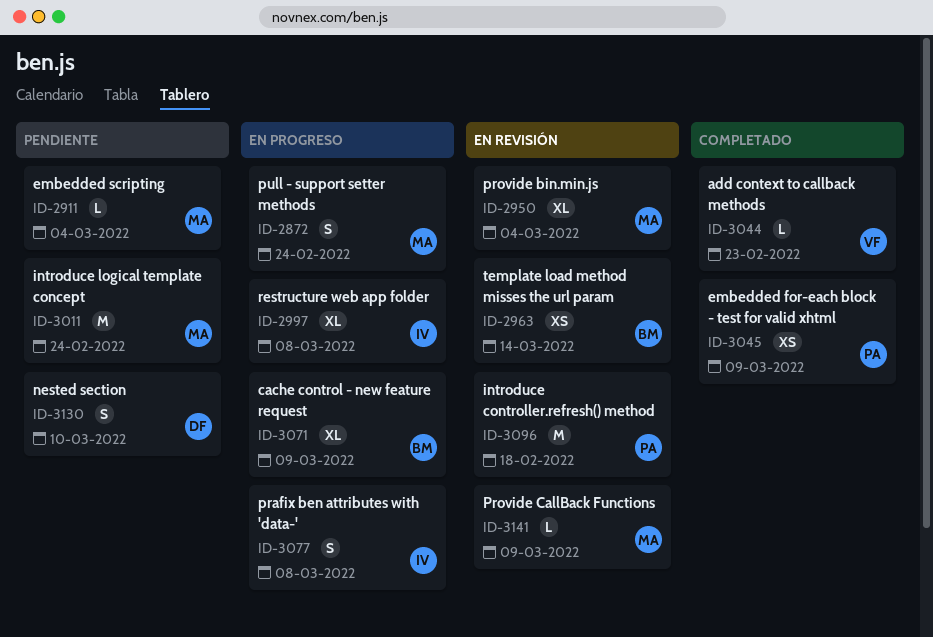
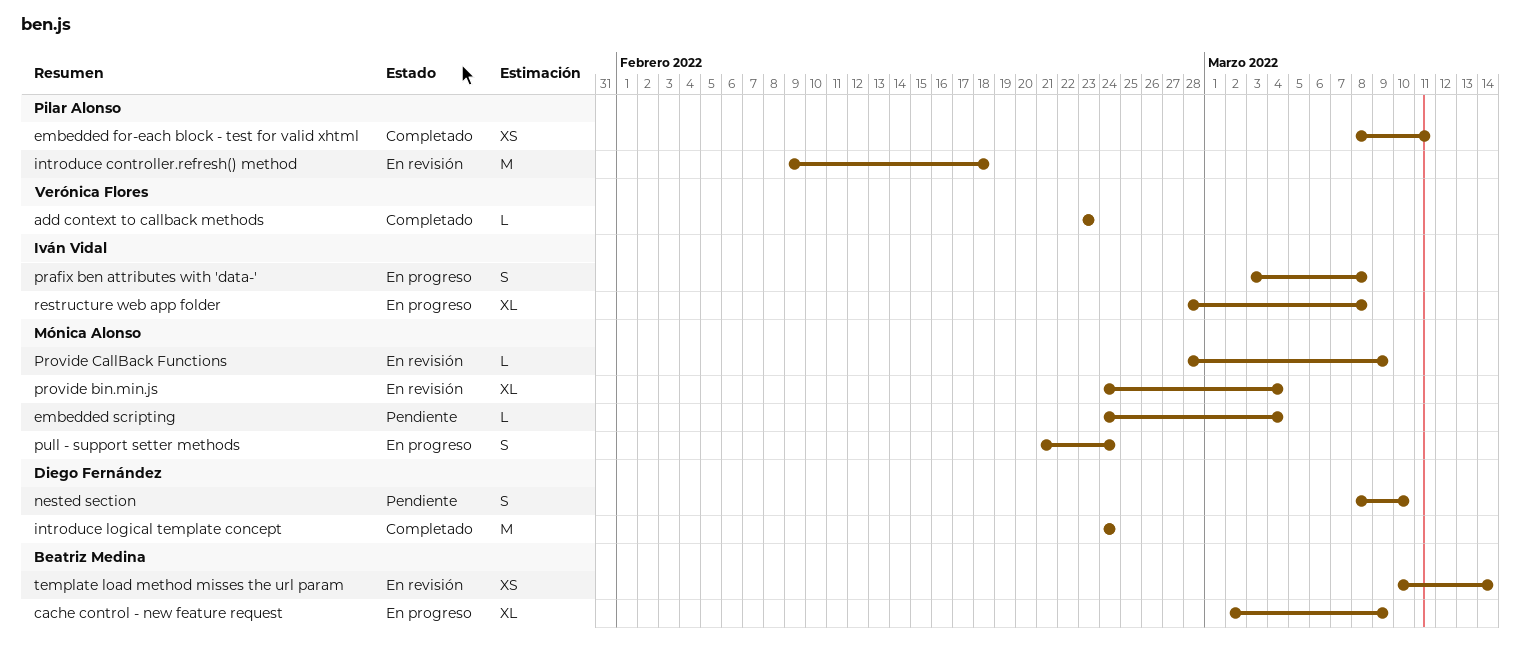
embedded for-each block - test for valid xhtml, due: Mar 9 -> Mar 11
introduce logical template concept, status: Pendiente -> Completado
introduce logical template concept, owner: Mónica Alonso -> Diego Fernández

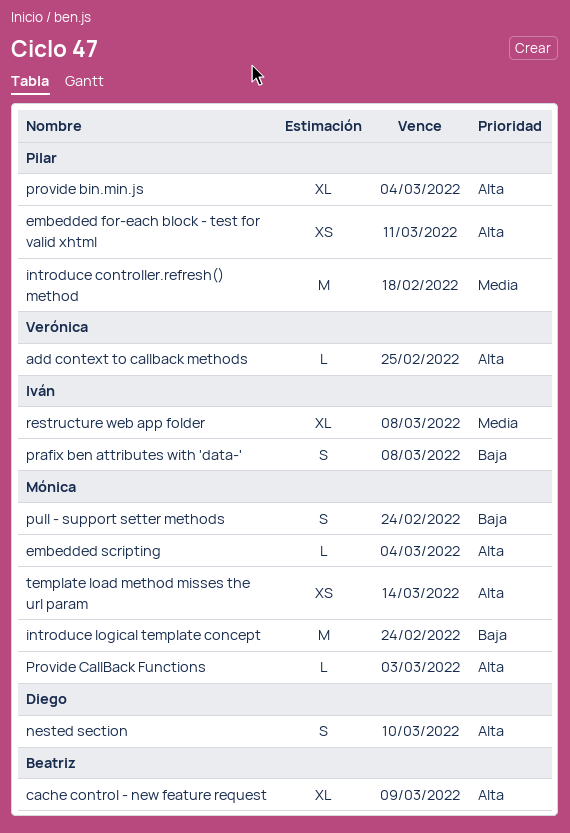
add context to callback methods, due: Feb 23 -> Feb 25
introduce logical template concept, owner: Diego Fernández -> Mónica Alonso
provide bin.min.js, owner: Mónica Alonso -> Pilar Alonso
Provide CallBack Functions, due: Mar 9 -> Mar 3
template load method misses the url param, owner: Beatriz Medina -> Mónica Alonso

